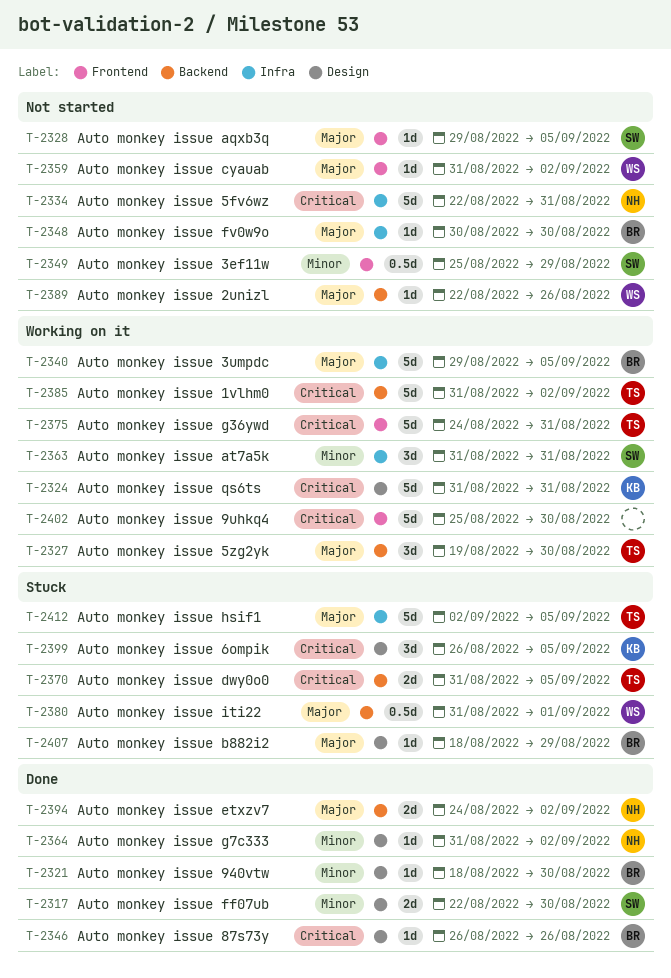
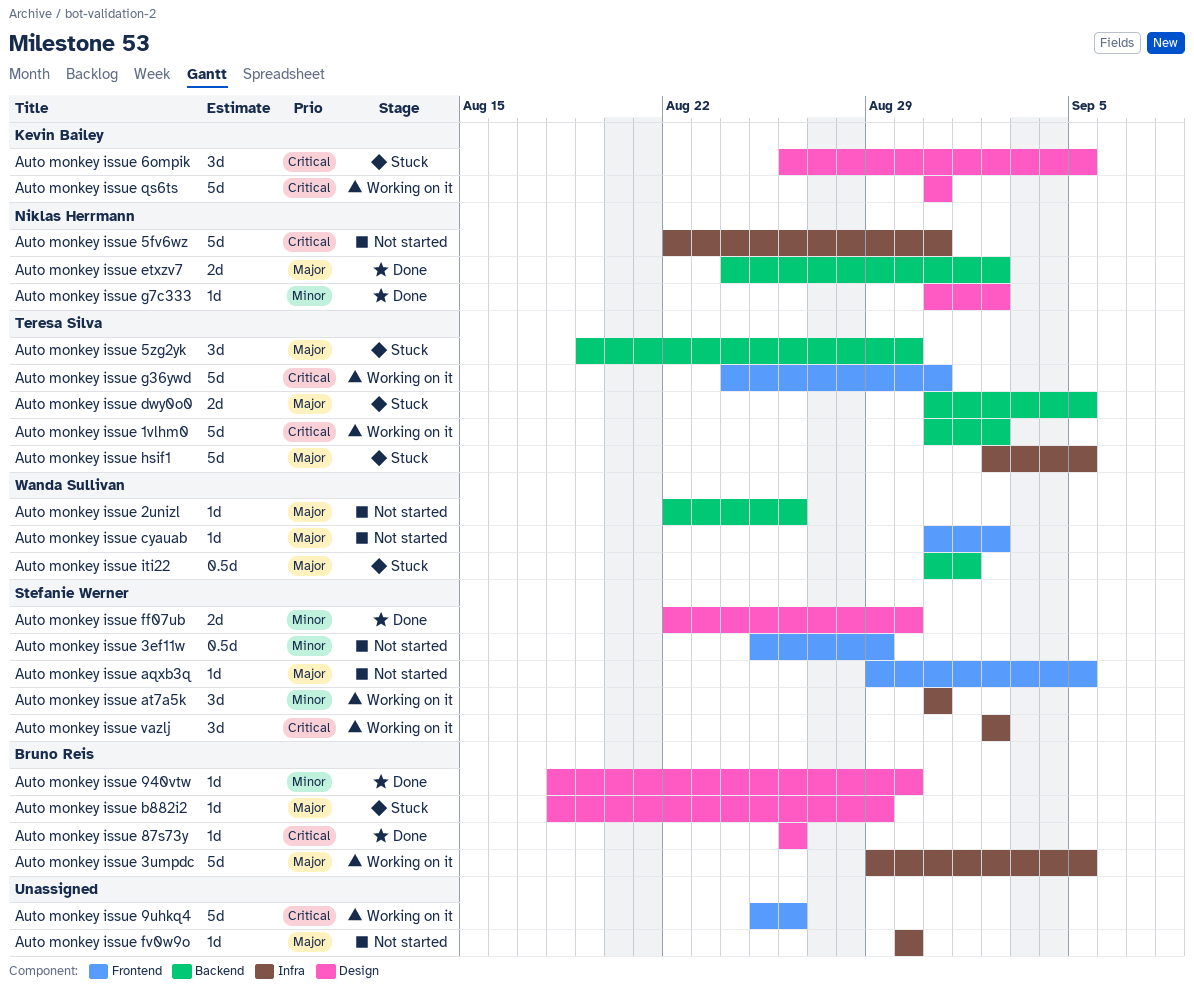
Auto monkey issue 5zg2yk, status: Working on it -> Stuck
Auto monkey issue 9uhkq4, due: Aug 30 -> Aug 26
Auto monkey issue dwy0o0, priority: Critical -> Major
Auto monkey issue fv0w9o, owner: Bruno Reis -> none
Auto monkey issue vazlj: none -> present

